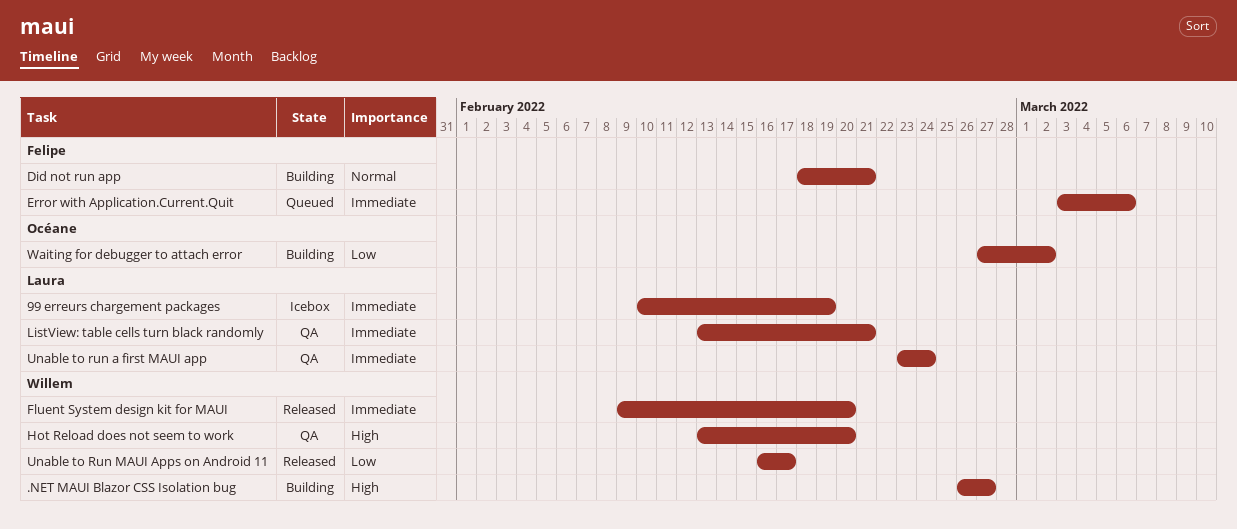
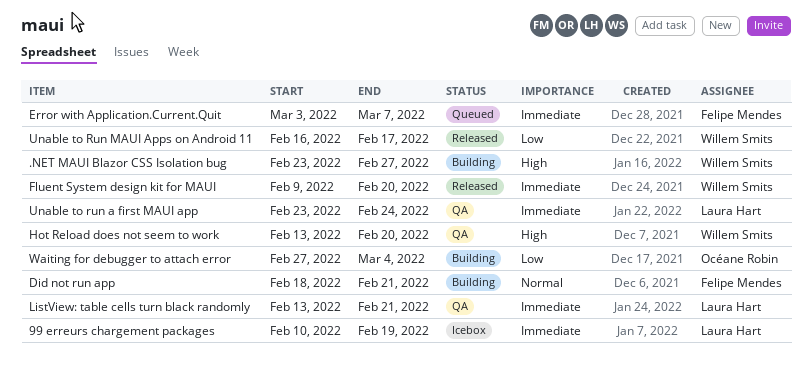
.NET MAUI Blazor CSS Isolation bug, start: Feb 26 -> Feb 23
Error with Application.Current.Quit, due: Mar 6 -> Mar 7
Waiting for debugger to attach error, due: Mar 2 -> Mar 4

